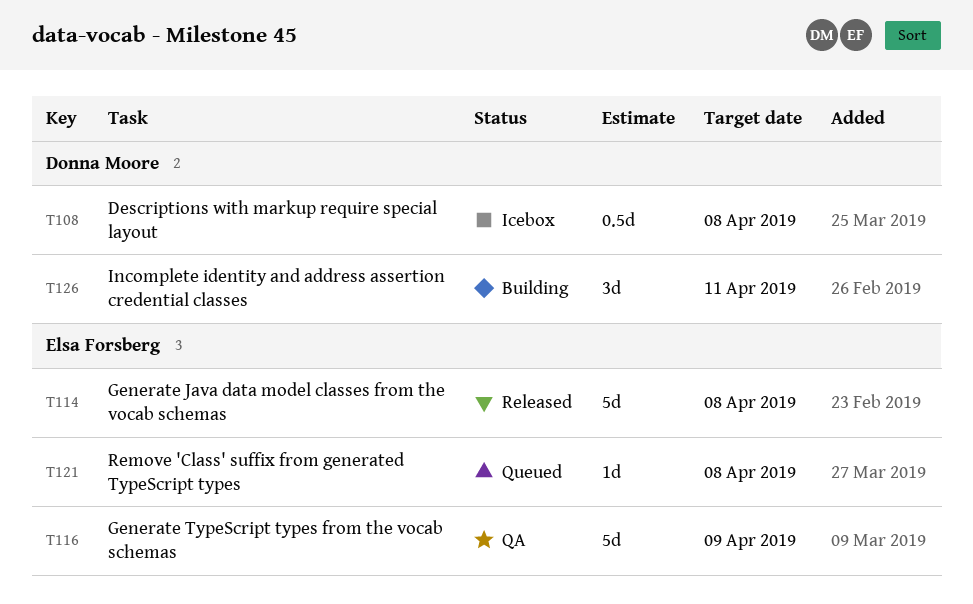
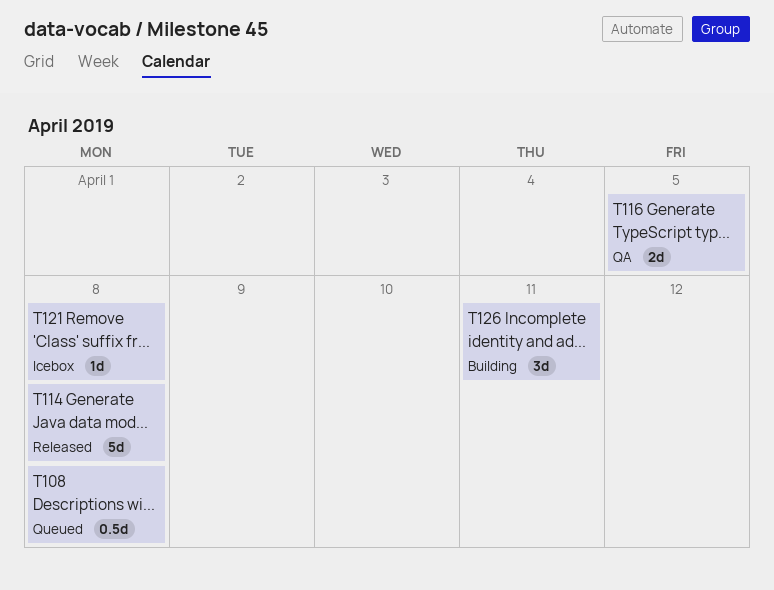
T108, status: Icebox -> Queued
T116, estimate: 5d -> 2d
T116, due: Apr 9 -> Apr 5
T121, status: Queued -> Icebox

